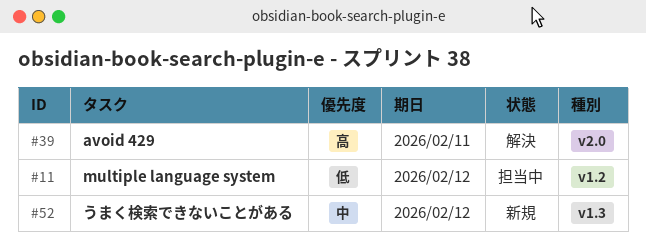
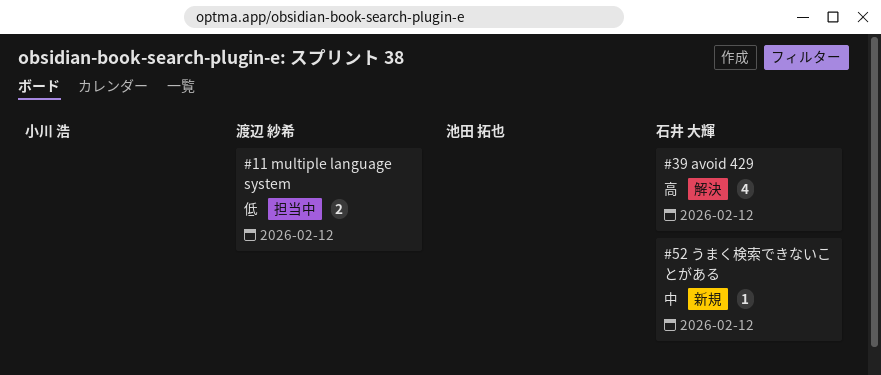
#39, due: Feb 11 -> Feb 12

